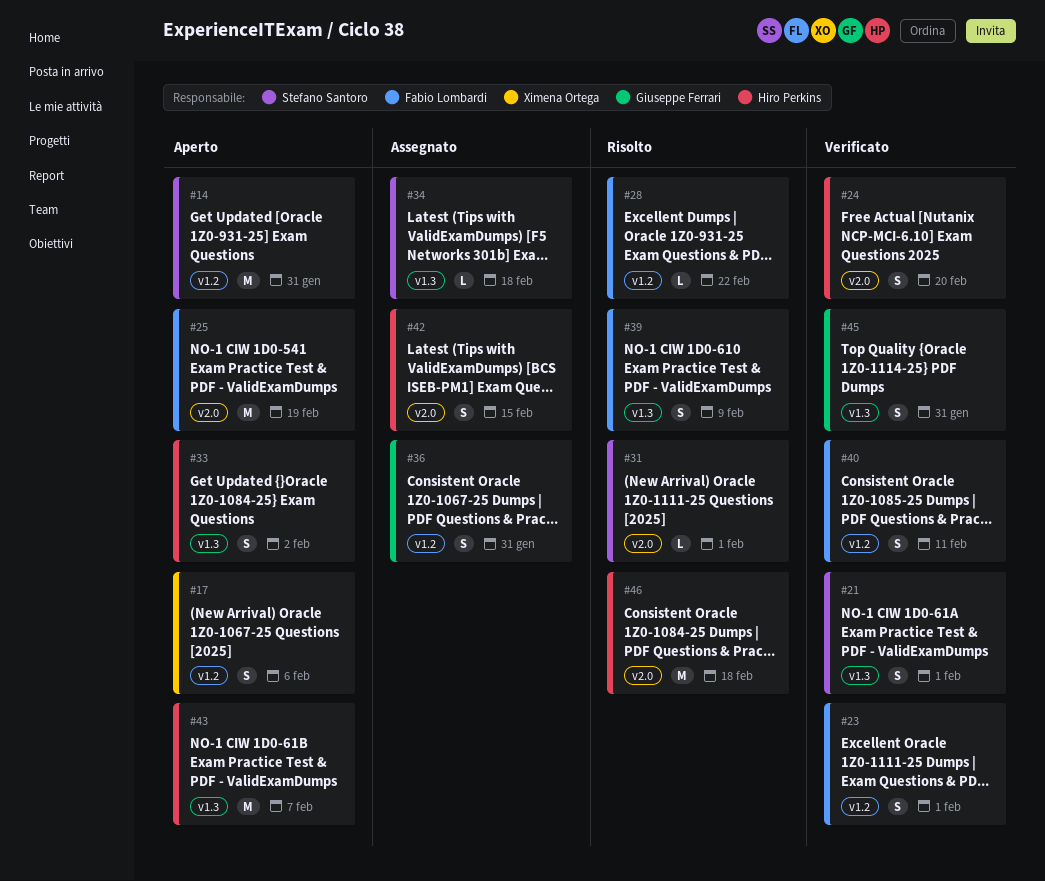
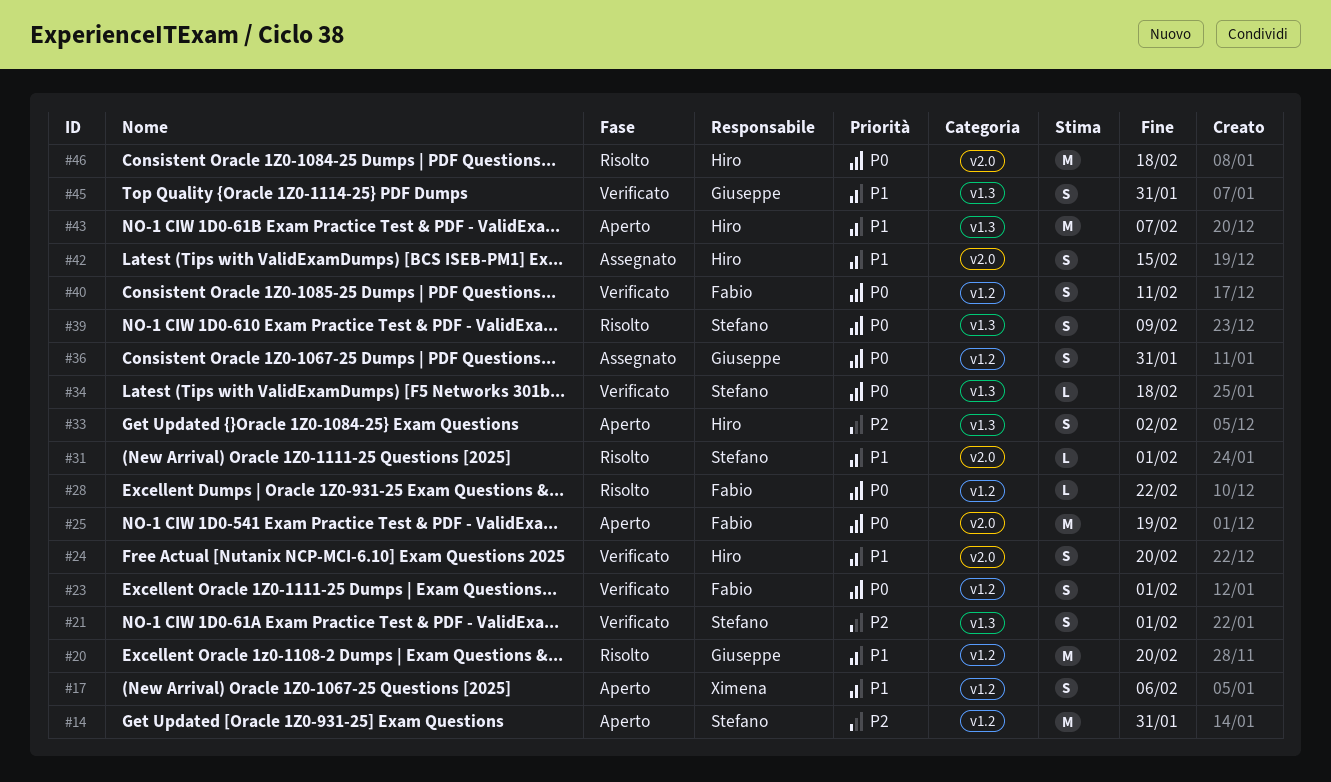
#20: none -> present
#34, status: Assegnato -> Verificato
#39, owner: Fabio Lombardi -> Stefano Santoro

